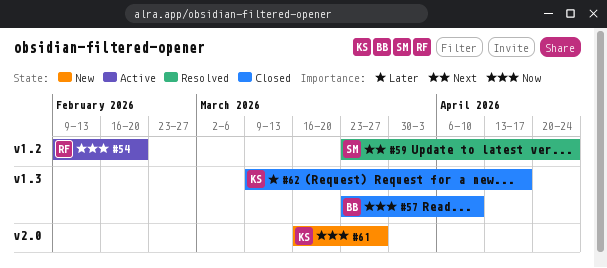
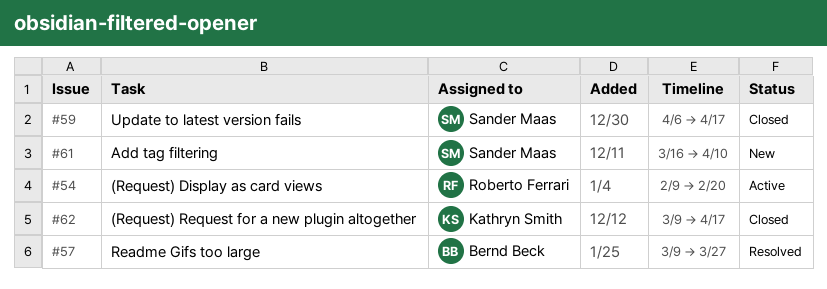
#57, status: Closed -> Resolved
#57, start: Mar 23 -> Mar 9
#57, due: Apr 10 -> Mar 27
#59, status: Resolved -> Closed
#59, start: Mar 23 -> Apr 6
#59, due: Apr 24 -> Apr 17
#61, owner: Kathryn Smith -> Sander Maas
#61, due: Mar 27 -> Apr 10

